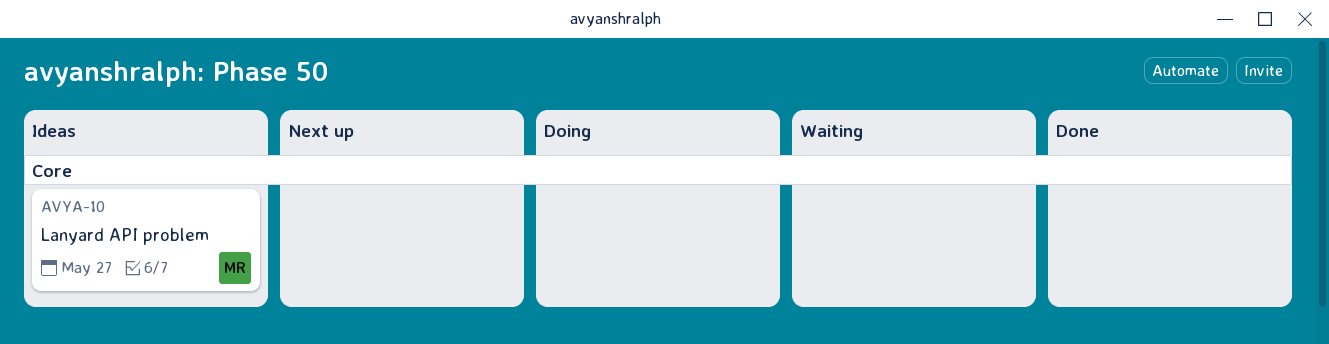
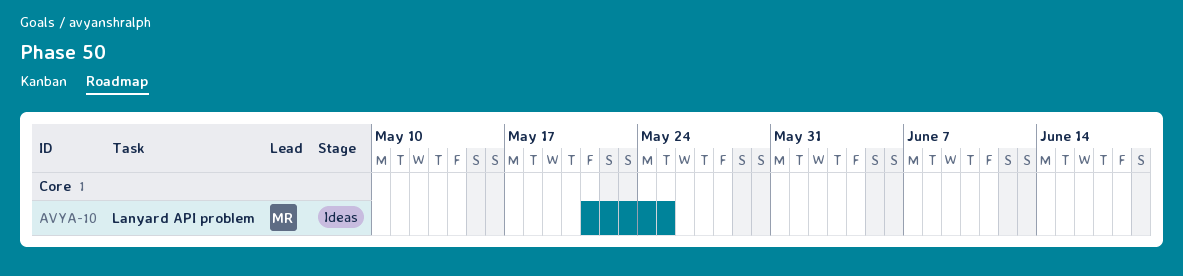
AVYA-10, due: May 27 -> May 25

